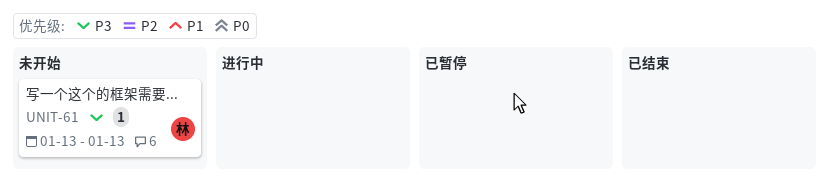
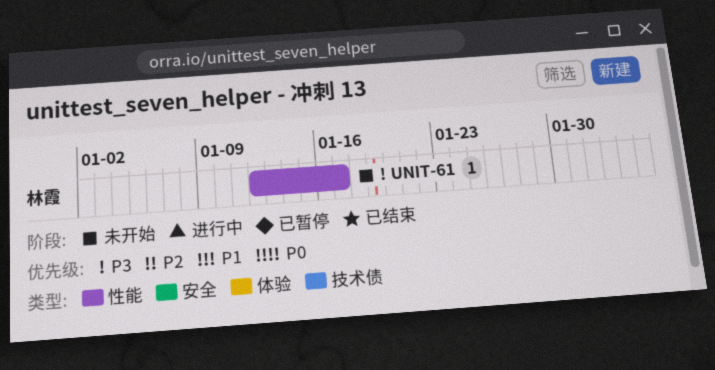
UNIT-61, start: Jan 13 -> Jan 12
UNIT-61, due: Jan 13 -> Jan 17

